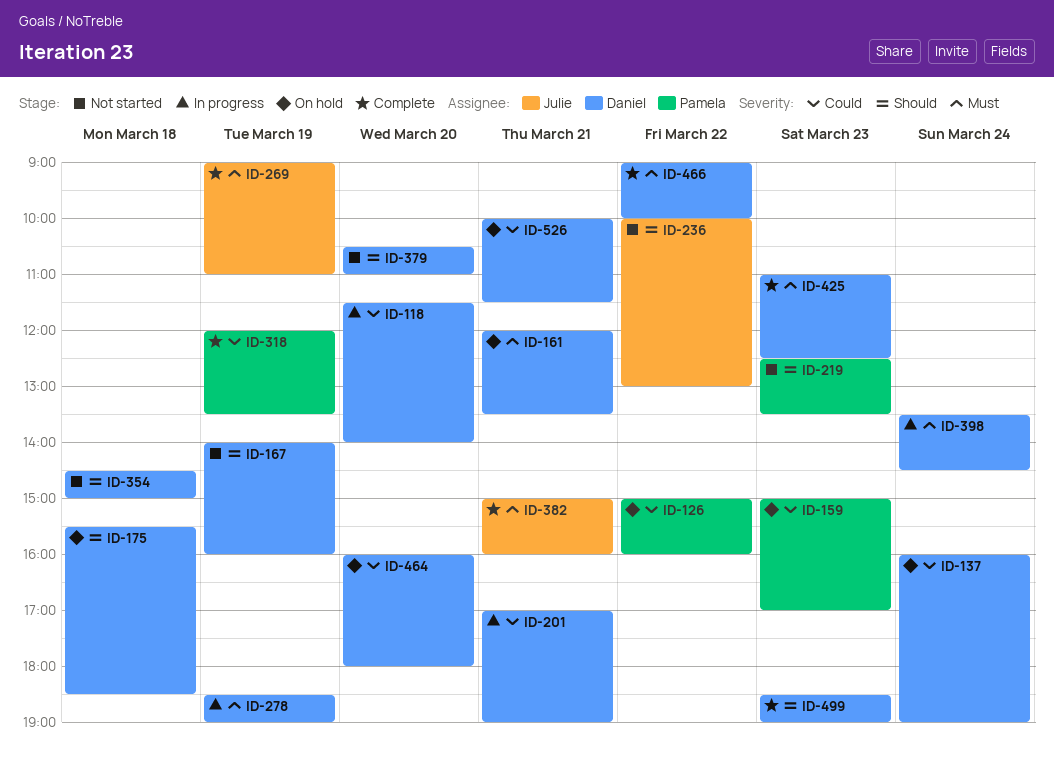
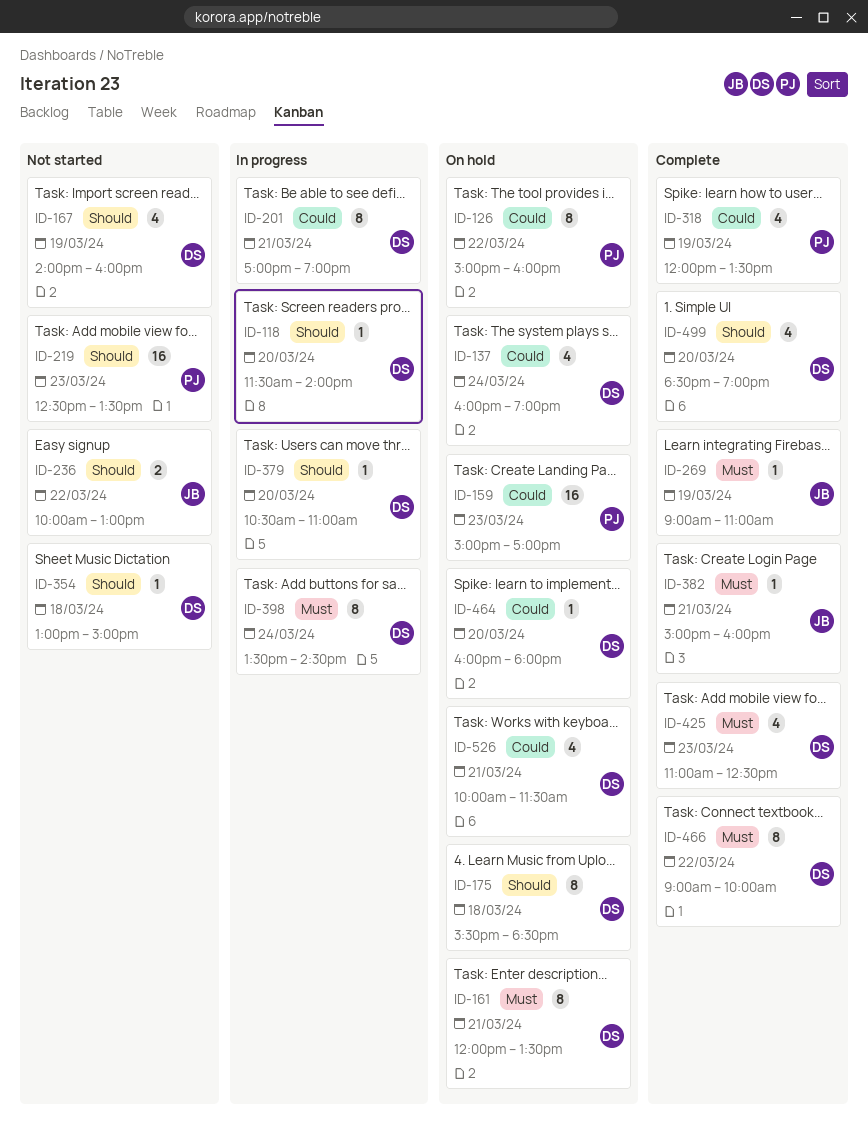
ID-118, priority: Could -> Should
ID-278: present -> none
ID-354, begins: 14:30 -> 13:00
ID-379, status: Not started -> In progress
ID-499, day: Mar 23 -> Mar 20

